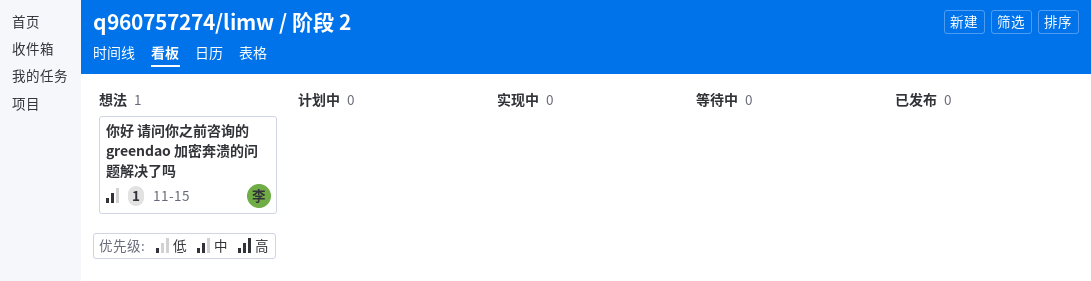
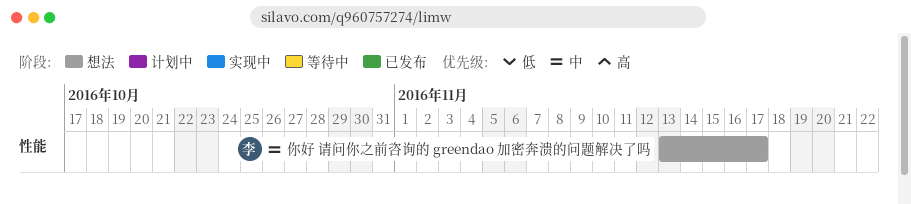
你好 请问你之前咨询的 greendao 加密奔溃的问题解决了吗, due: Nov 15 -> Nov 17

